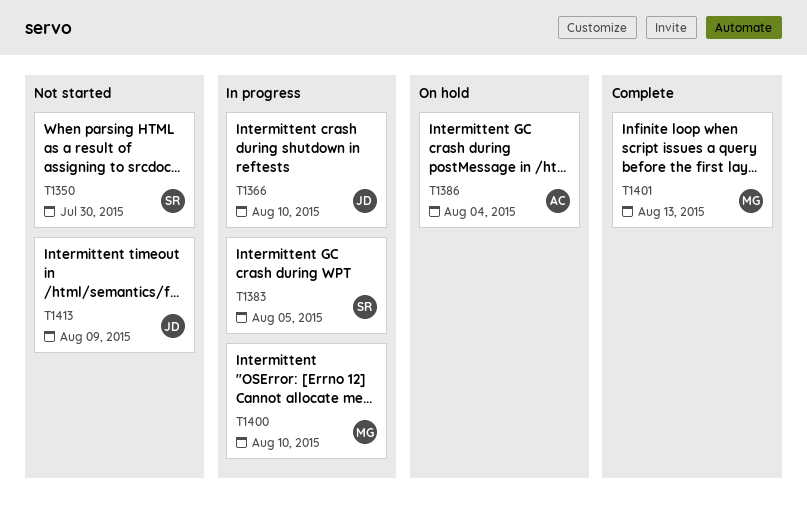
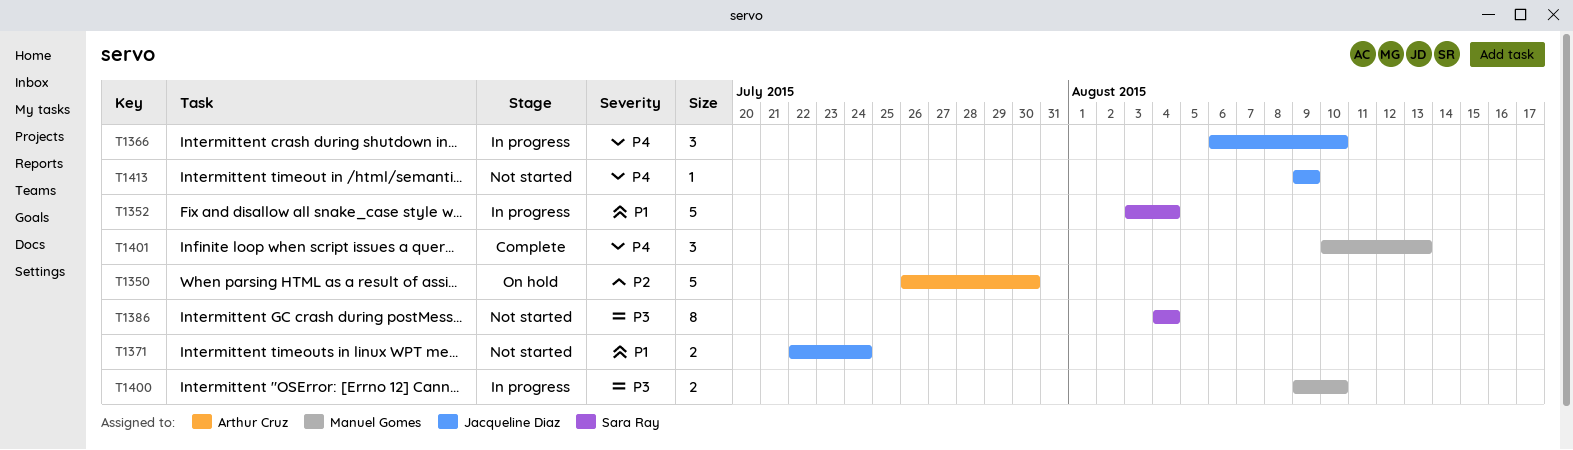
T1350, status: Not started -> On hold
T1350, owner: Sara Ray -> Arthur Cruz
T1352: none -> present
T1371: none -> present
T1383: present -> none
T1386, status: On hold -> Not started
T1386, owner: Arthur Cruz -> Sara Ray

